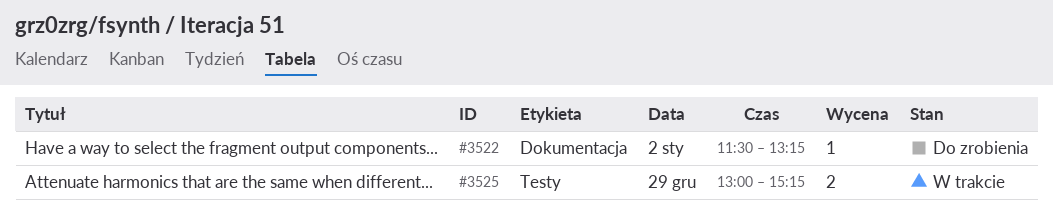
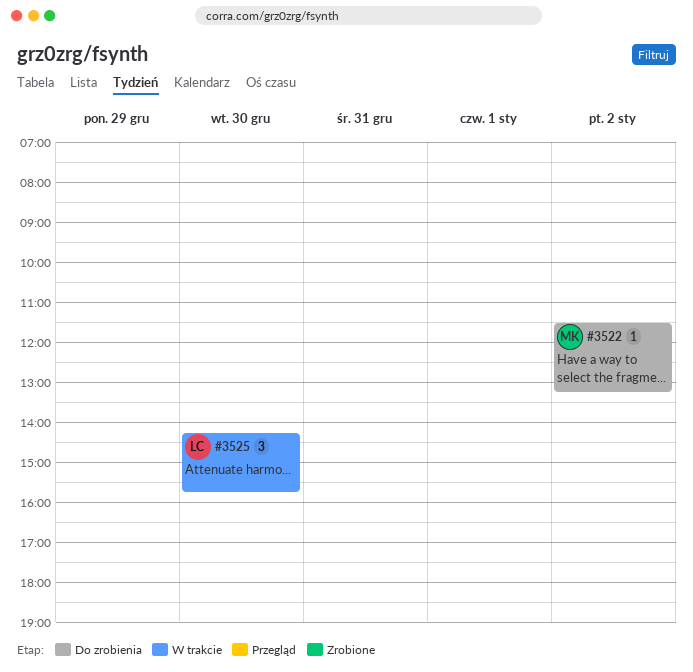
#3525, estimate: 2 -> 3
#3525, day: Dec 29 -> Dec 30
#3525, begins: 13:00 -> 14:15
#3525, ends: 15:15 -> 15:45

